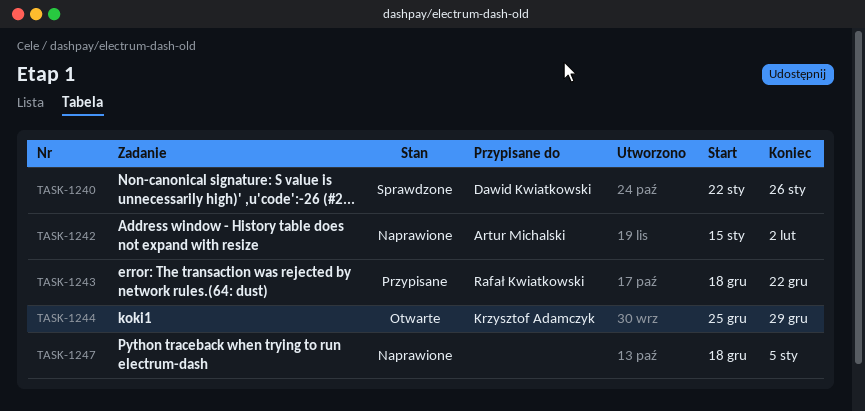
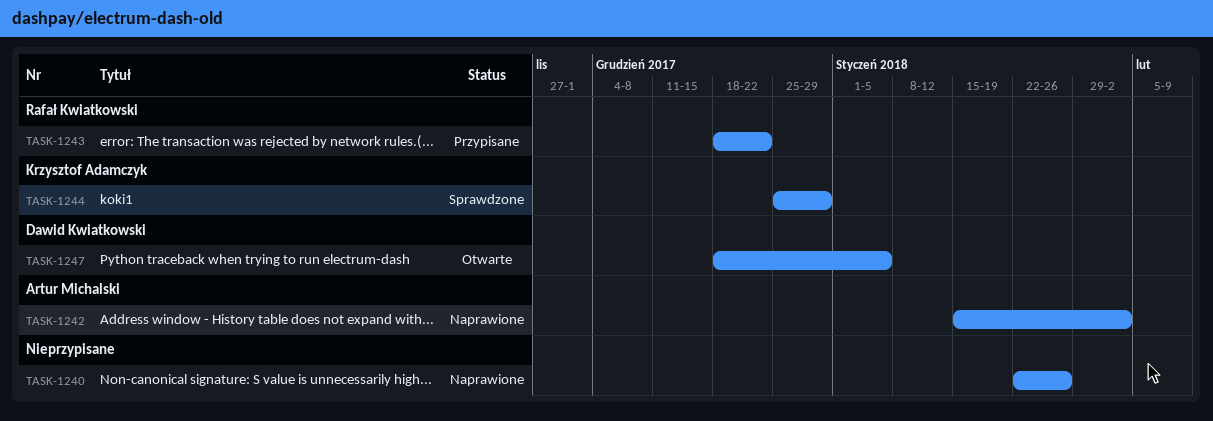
TASK-1240, status: Sprawdzone -> Naprawione
TASK-1240, owner: Dawid Kwiatkowski -> none
TASK-1244, status: Otwarte -> Sprawdzone
TASK-1247, status: Naprawione -> Otwarte
TASK-1247, owner: none -> Dawid Kwiatkowski

